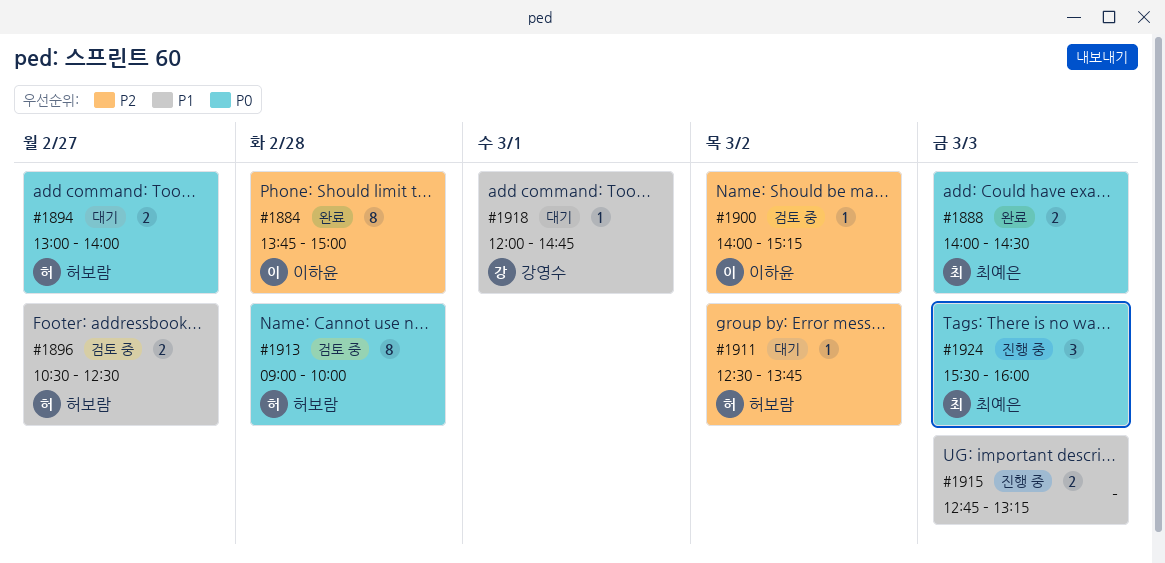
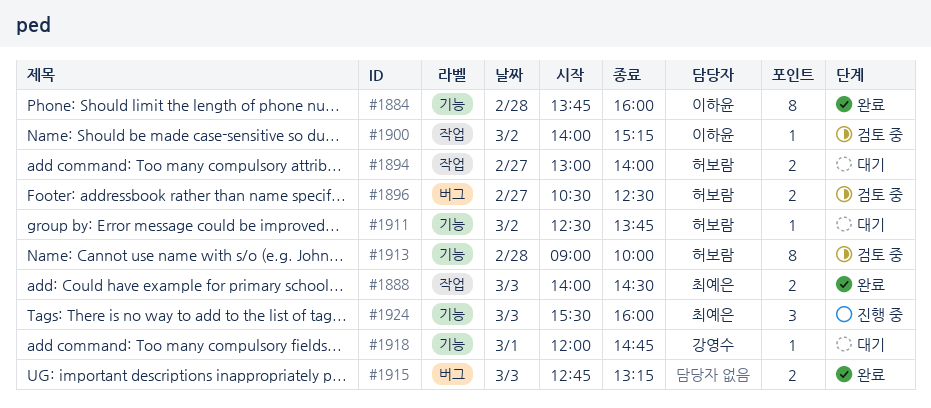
#1884, ends: 15:00 -> 16:00
#1915, status: 진행 중 -> 완료

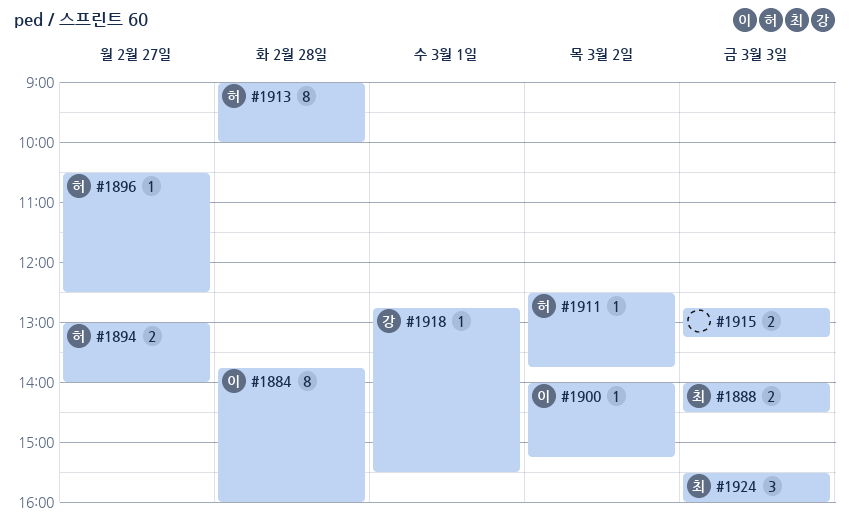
#1896, estimate: 2 -> 1
#1918, begins: 12:00 -> 12:45
#1918, ends: 14:45 -> 15:30

